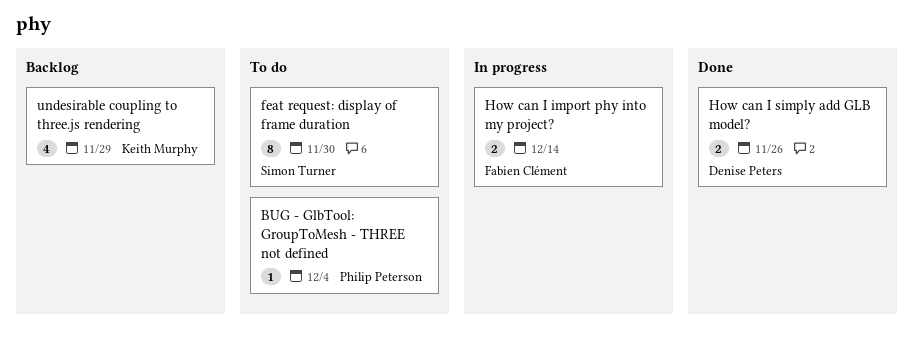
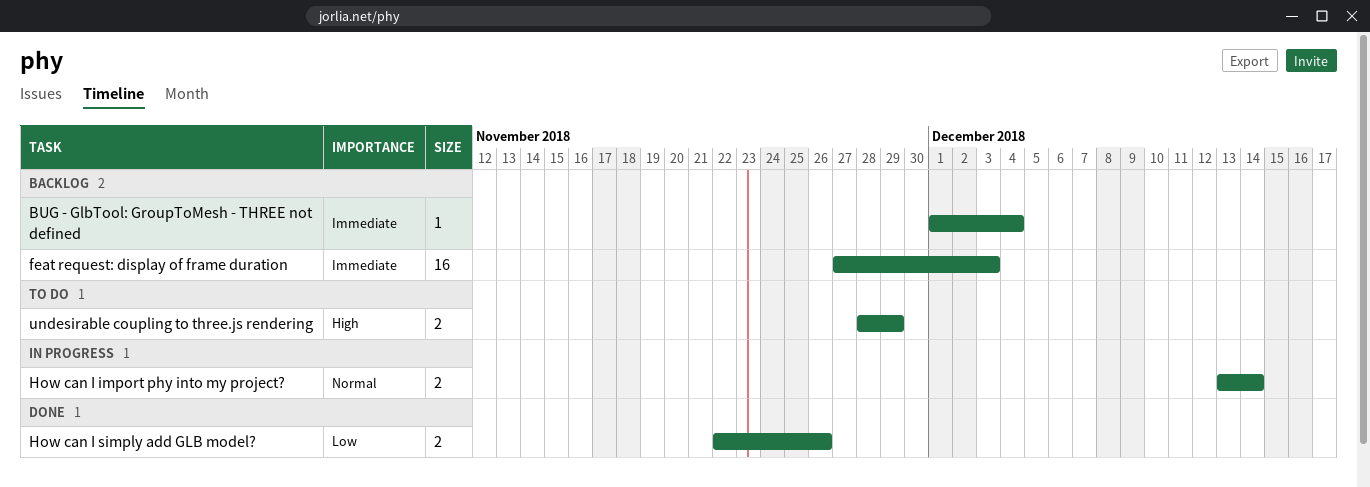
BUG - GlbTool: GroupToMesh - THREE not defined, status: To do -> Backlog
feat request: display of frame duration, status: To do -> Backlog
feat request: display of frame duration, estimate: 8 -> 16
feat request: display of frame duration, due: Nov 30 -> Dec 3
undesirable coupling to three.js rendering, status: Backlog -> To do
undesirable coupling to three.js rendering, estimate: 4 -> 2

